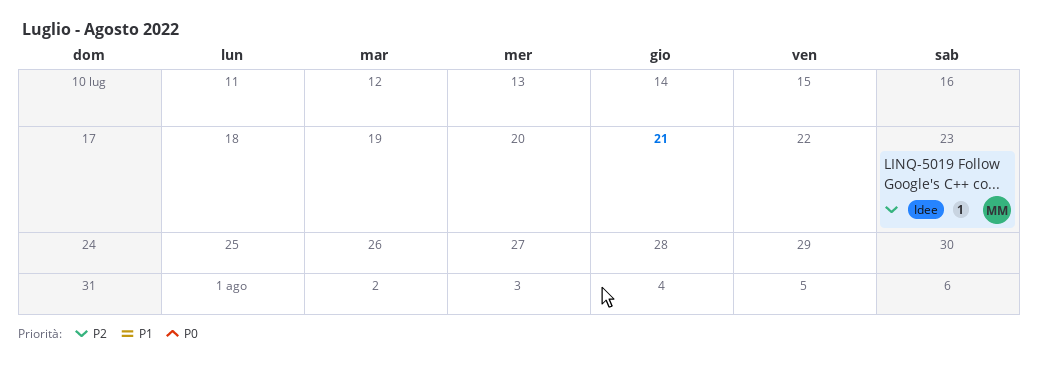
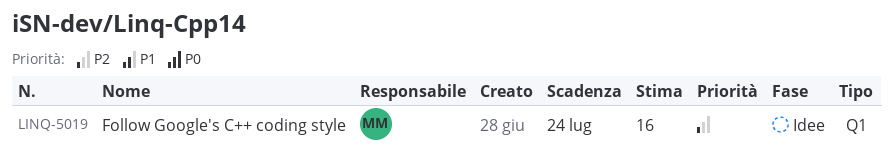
LINQ-5019, estimate: 1 -> 16
LINQ-5019, due: Jul 23 -> Jul 24

